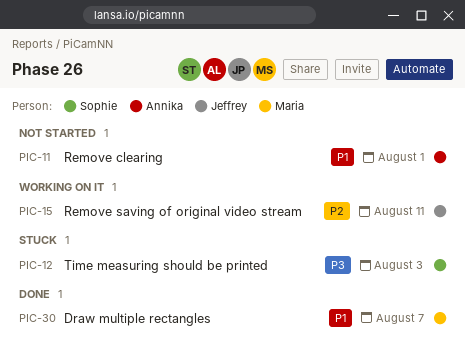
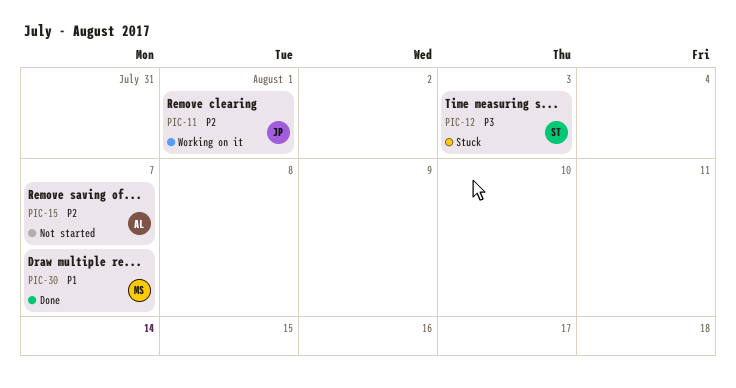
PIC-11, status: Not started -> Working on it
PIC-11, owner: Annika -> Jeffrey
PIC-11, priority: P1 -> P2
PIC-15, status: Working on it -> Not started
PIC-15, owner: Jeffrey -> Annika
PIC-15, due: Aug 11 -> Aug 7

